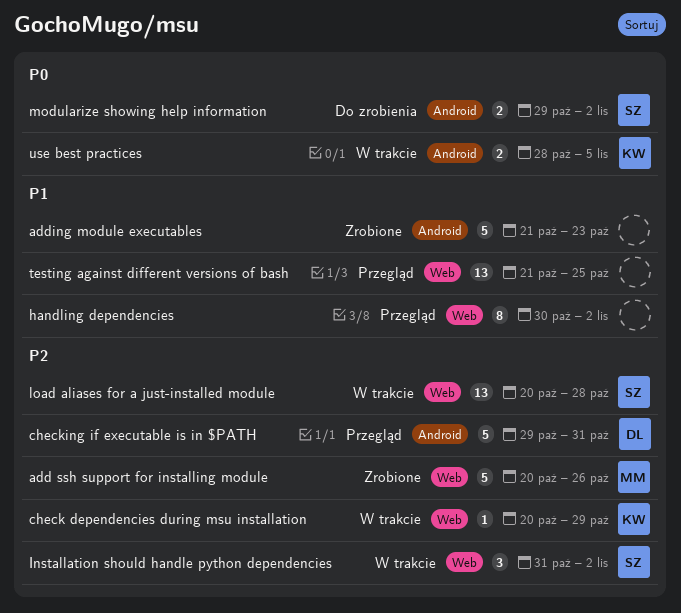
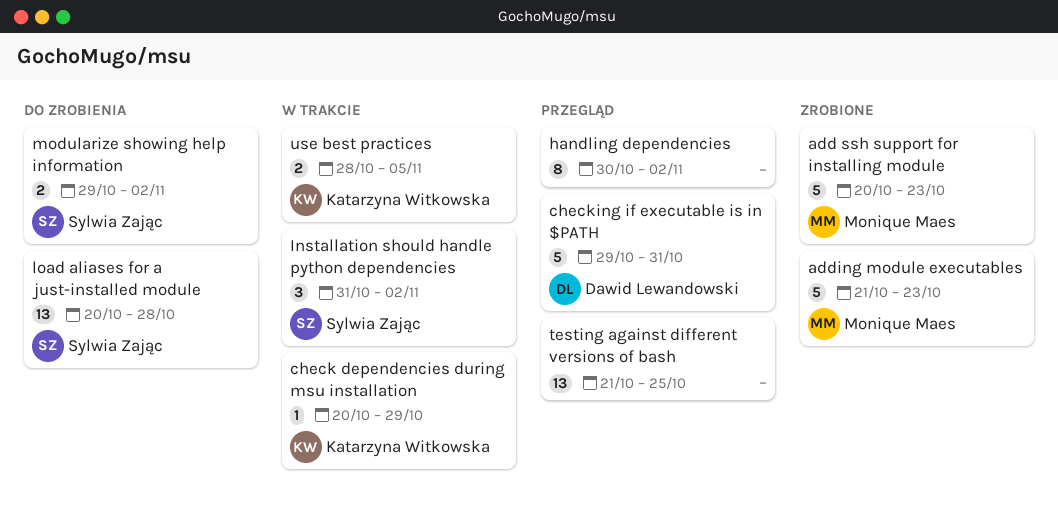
add ssh support for installing module, due: Oct 26 -> Oct 23
adding module executables, owner: none -> Monique Maes
load aliases for a just-installed module, status: W trakcie -> Do zrobienia

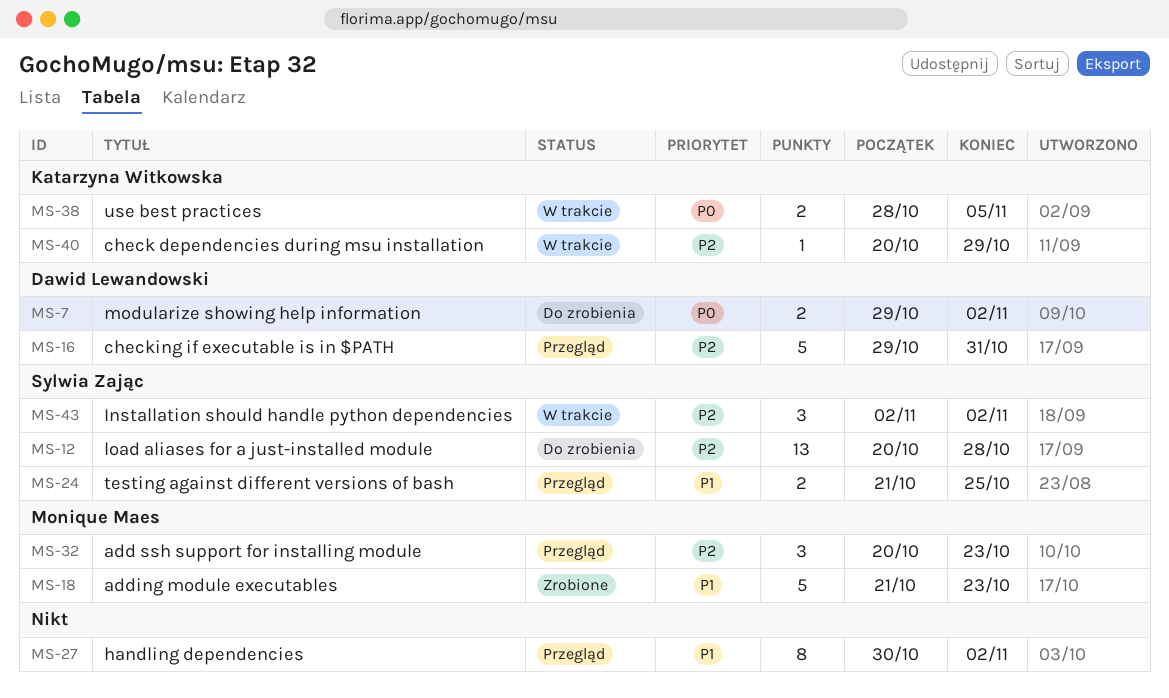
add ssh support for installing module, status: Zrobione -> Przegląd
add ssh support for installing module, estimate: 5 -> 3
Installation should handle python dependencies, start: Oct 31 -> Nov 2
modularize showing help information, owner: Sylwia Zając -> Dawid Lewandowski
testing against different versions of bash, owner: none -> Sylwia Zając
testing against different versions of bash, estimate: 13 -> 2

